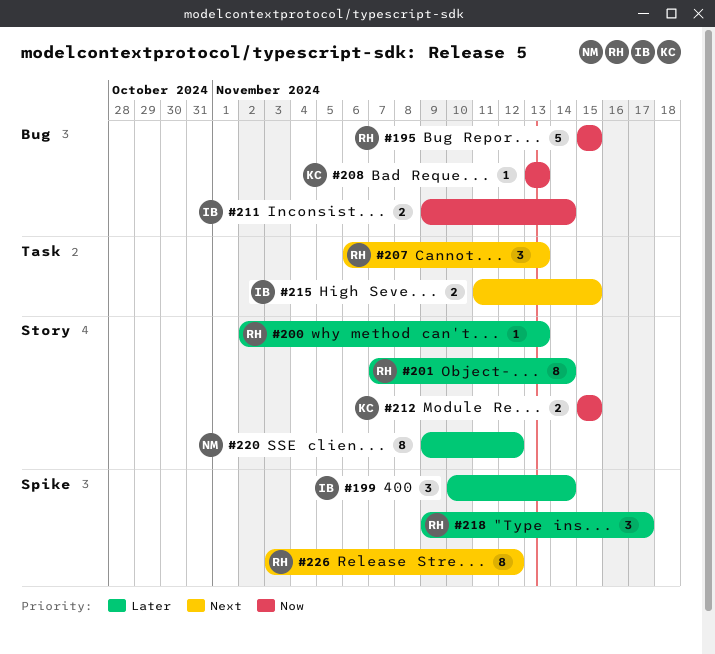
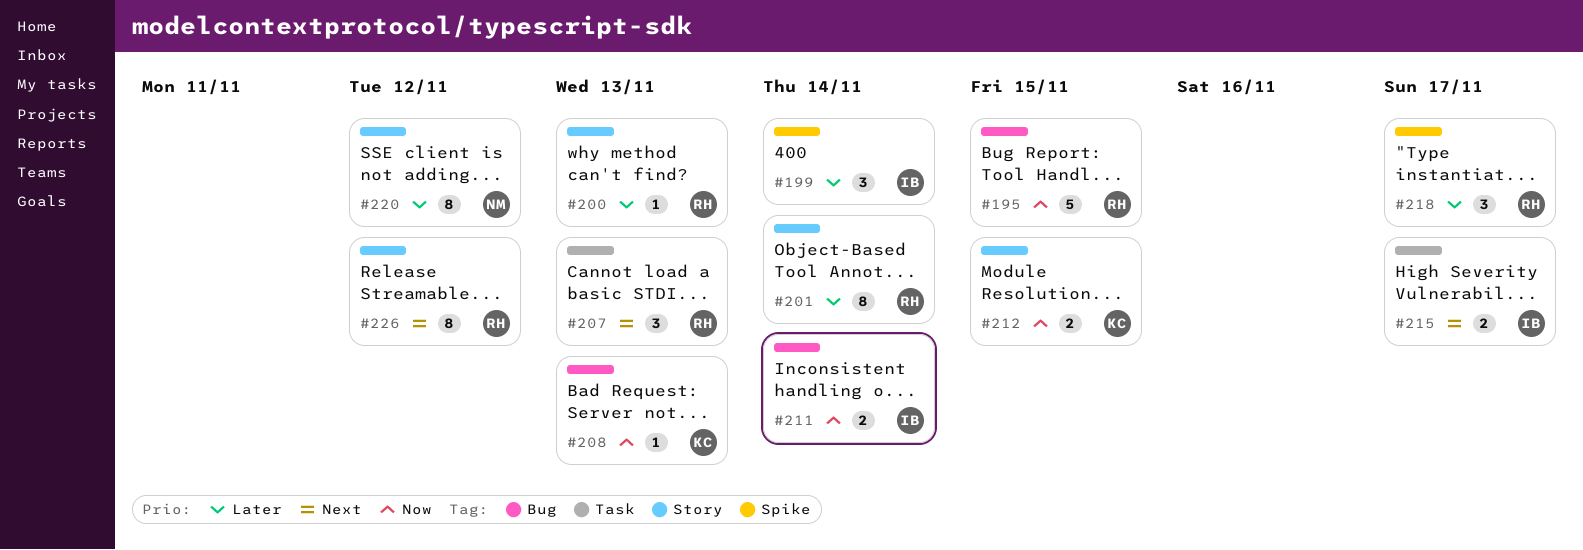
#215, due: Nov 15 -> Nov 17
#226, label: Spike -> Story

